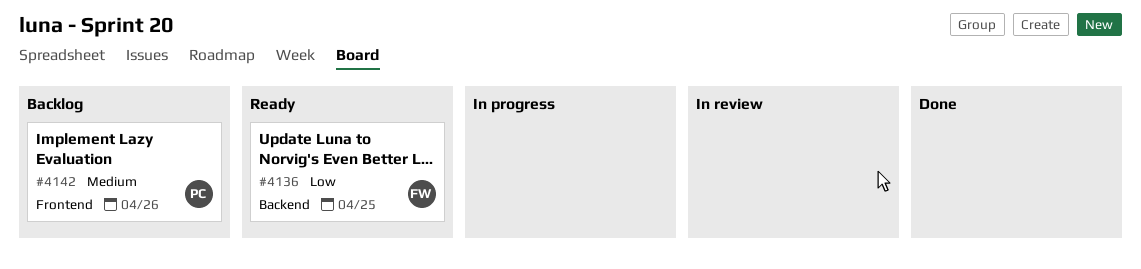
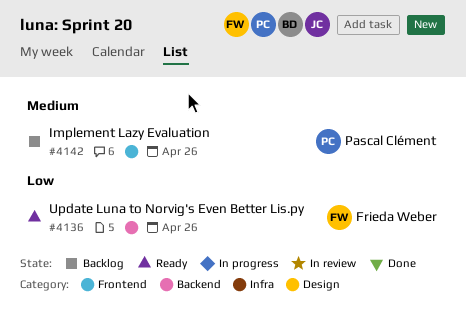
#4136, due: Apr 25 -> Apr 26

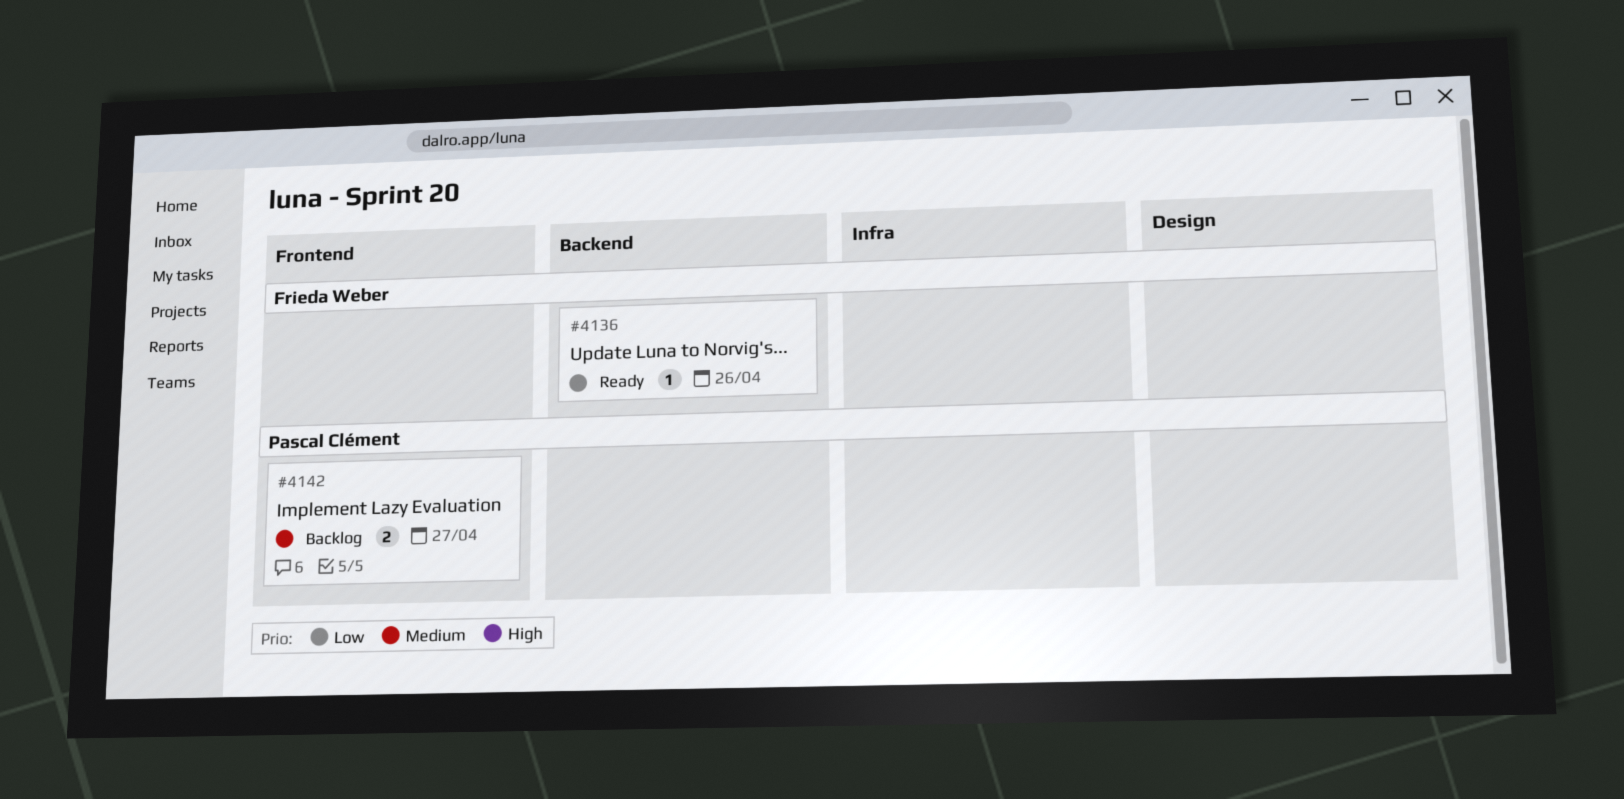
#4142, due: Apr 26 -> Apr 27

